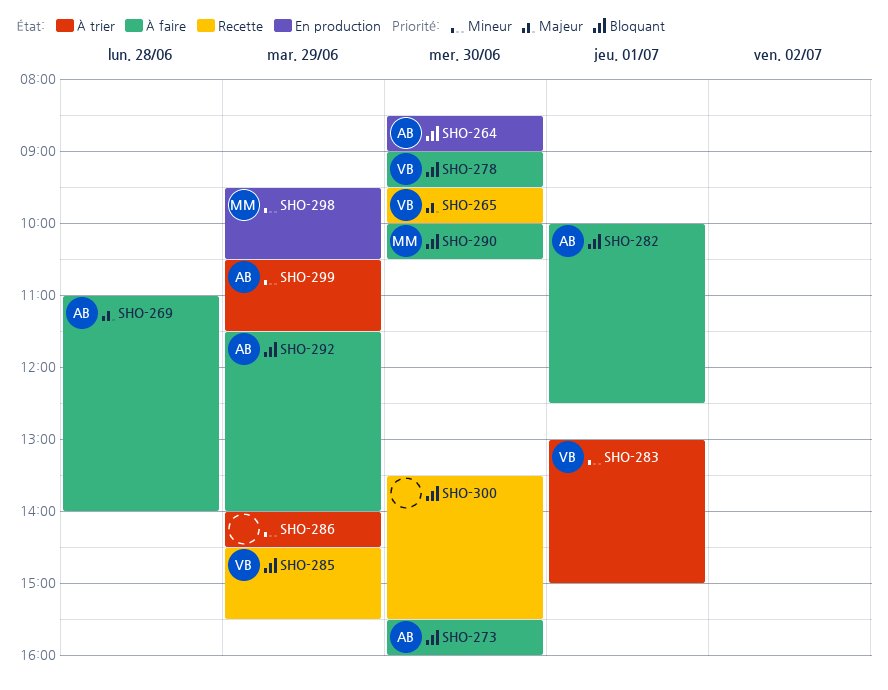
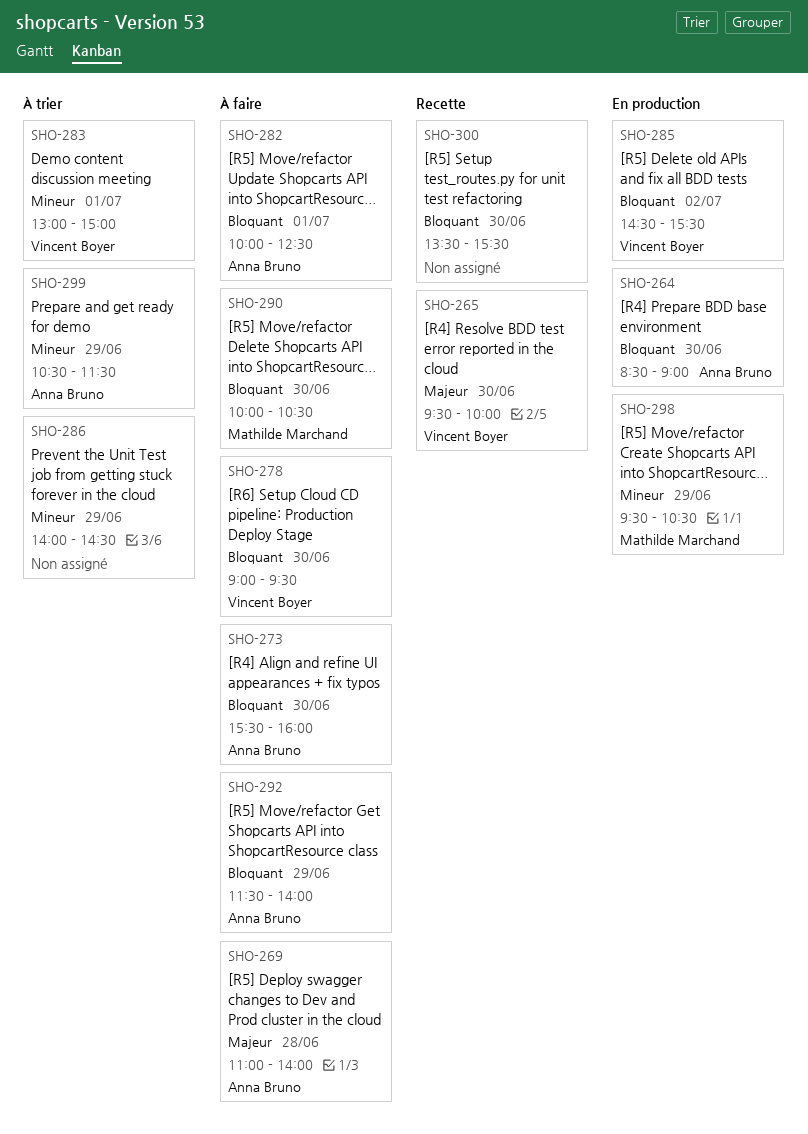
SHO-285, status: Recette -> En production
SHO-285, day: Jun 29 -> Jul 2

